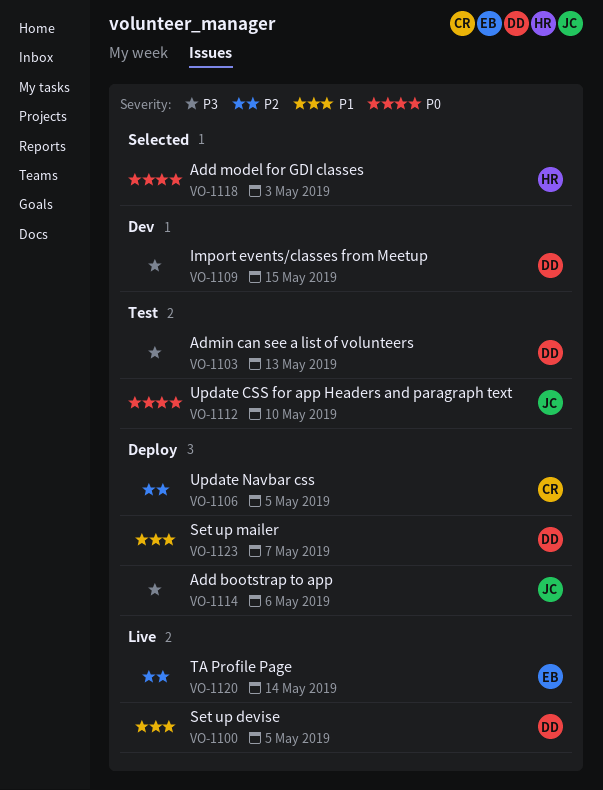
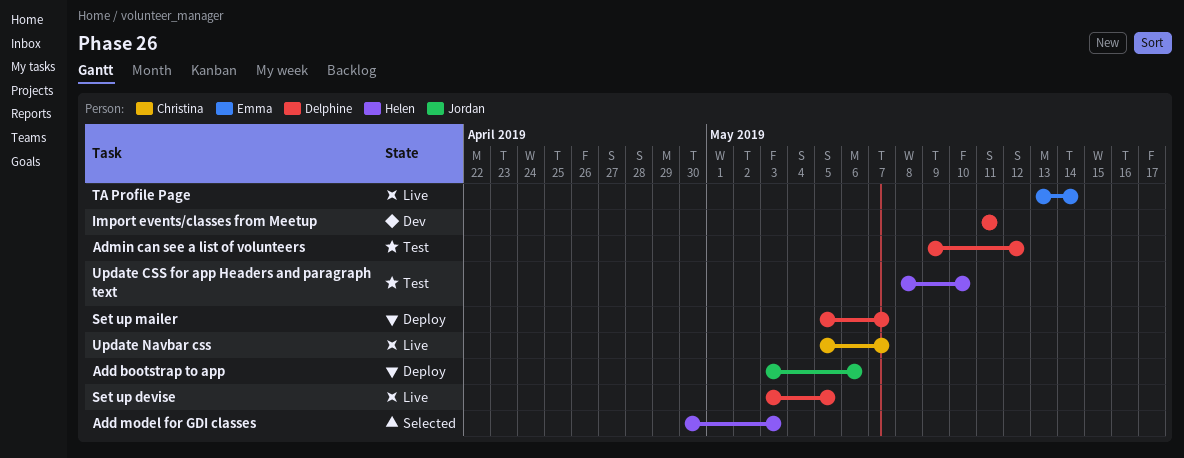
Admin can see a list of volunteers, due: May 13 -> May 12
Import events/classes from Meetup, due: May 15 -> May 11
Update CSS for app Headers and paragraph text, owner: Jordan -> Helen
Update Navbar css, status: Deploy -> Live
Update Navbar css, due: May 5 -> May 7

